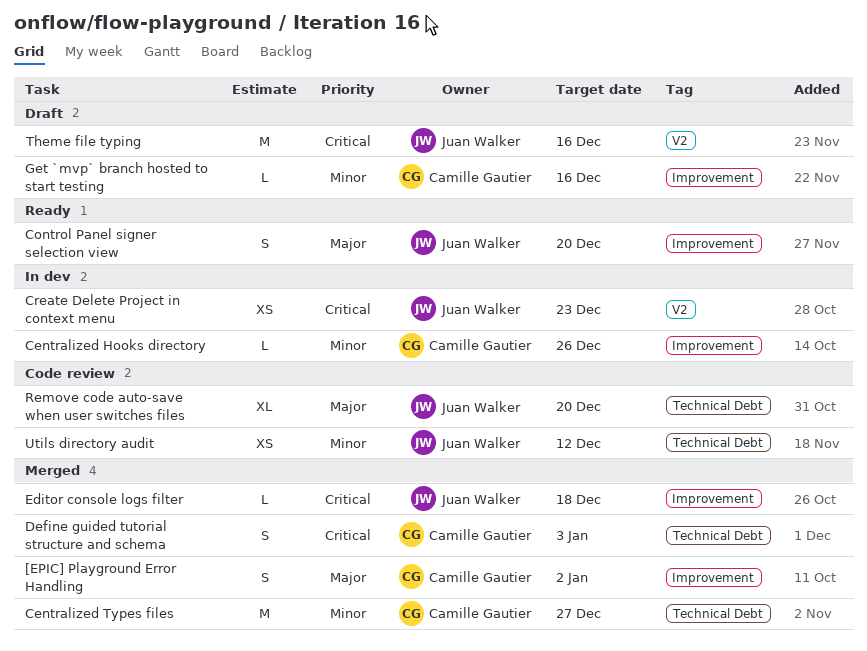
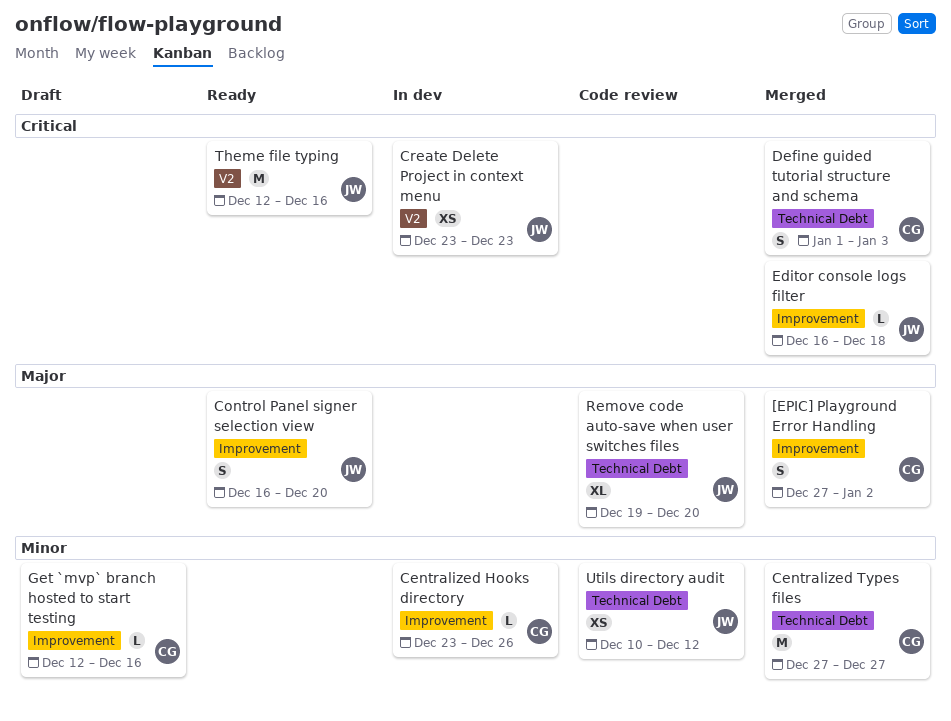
Theme file typing, status: Draft -> Ready

